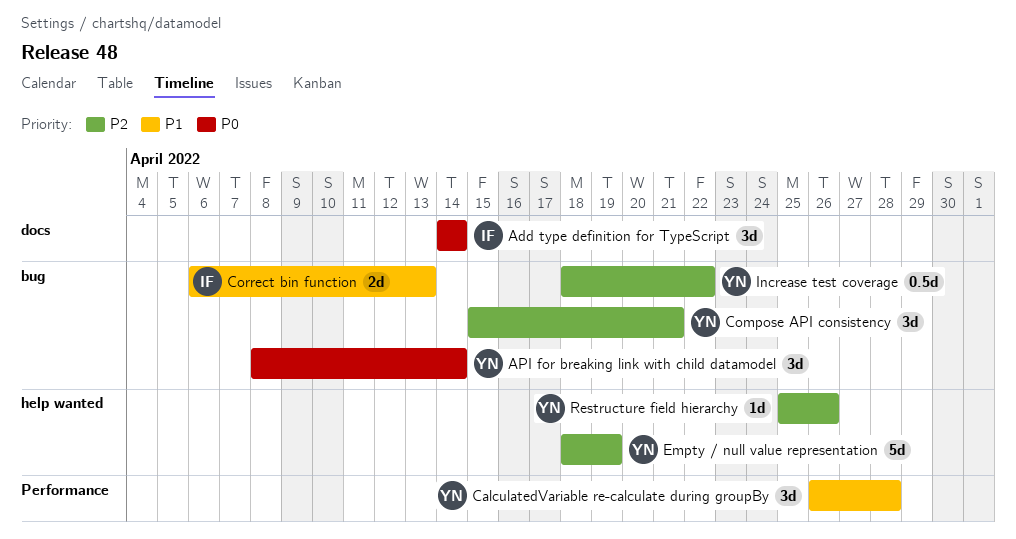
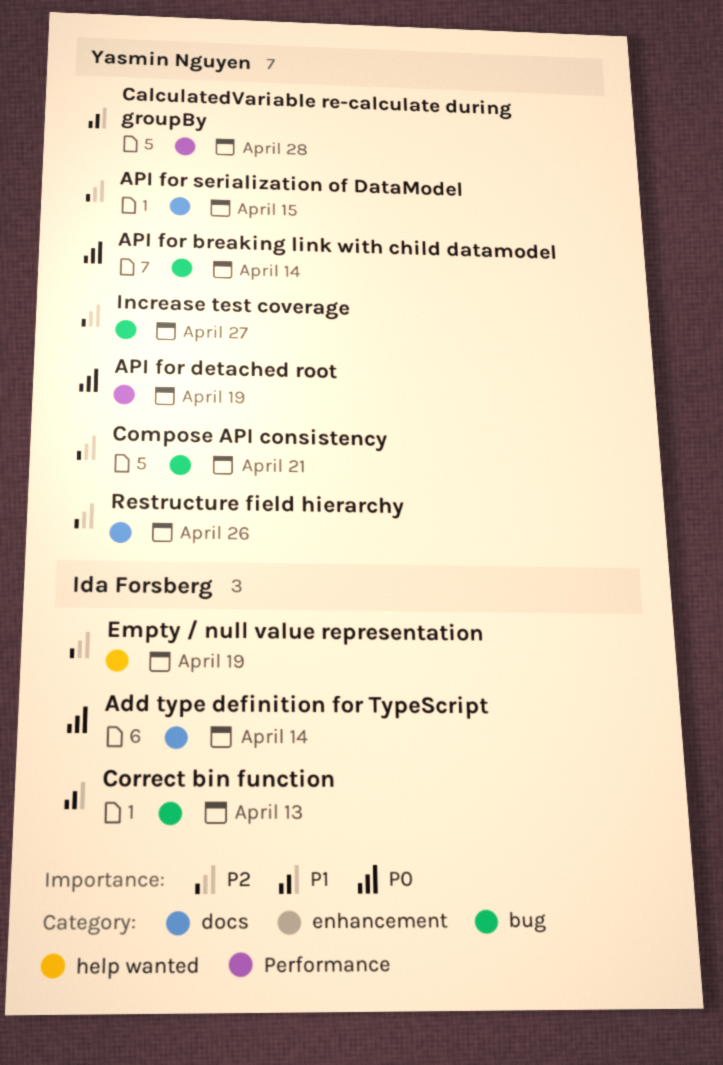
API for detached root: none -> present
API for serialization of DataModel: none -> present
Empty / null value representation, owner: Yasmin Nguyen -> Ida Forsberg
Increase test coverage, due: Apr 22 -> Apr 27
Restructure field hierarchy, label: help wanted -> docs

